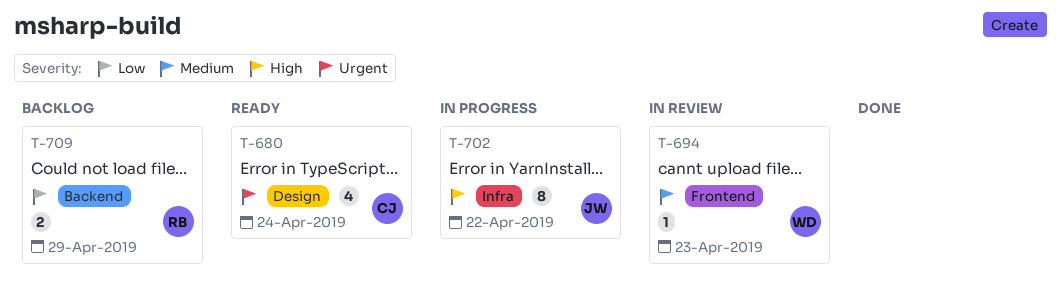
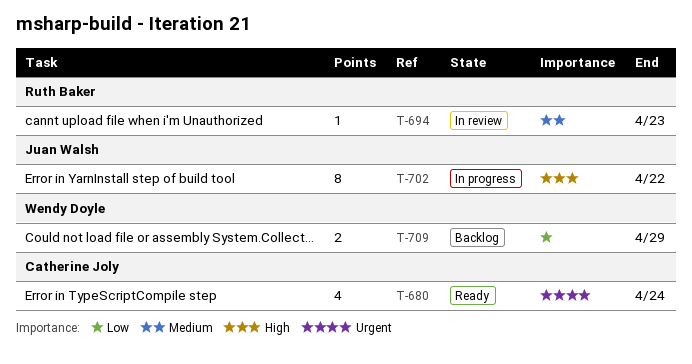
T-694, owner: Wendy Doyle -> Ruth Baker
T-709, owner: Ruth Baker -> Wendy Doyle

